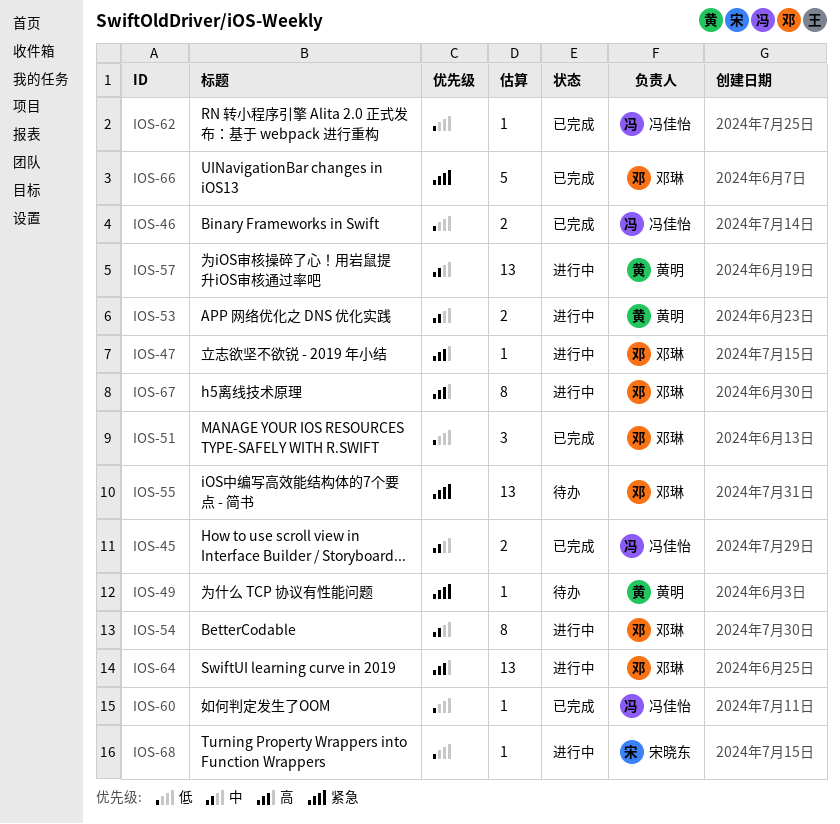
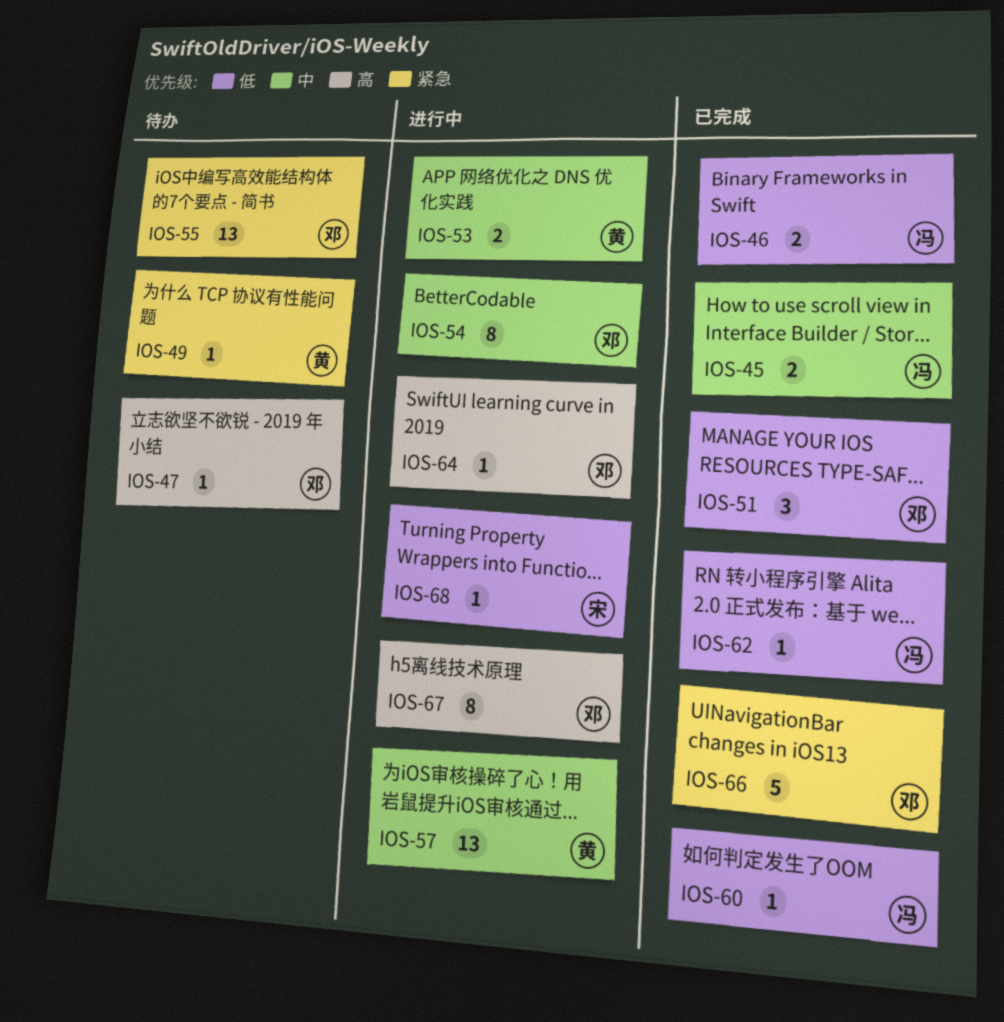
IOS-47, status: 进行中 -> 待办
IOS-64, estimate: 13 -> 1

